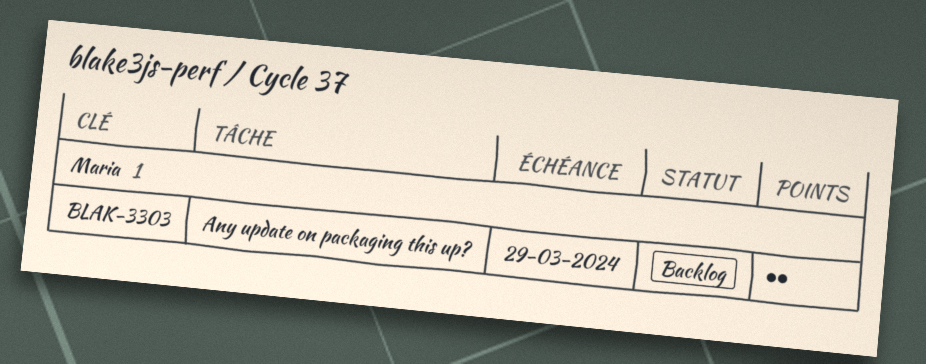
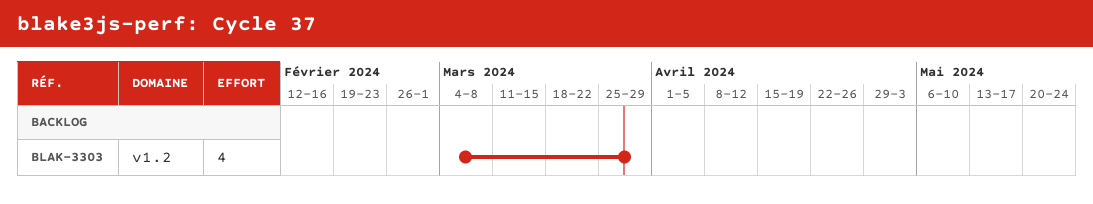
BLAK-3303, estimate: 2 -> 4

